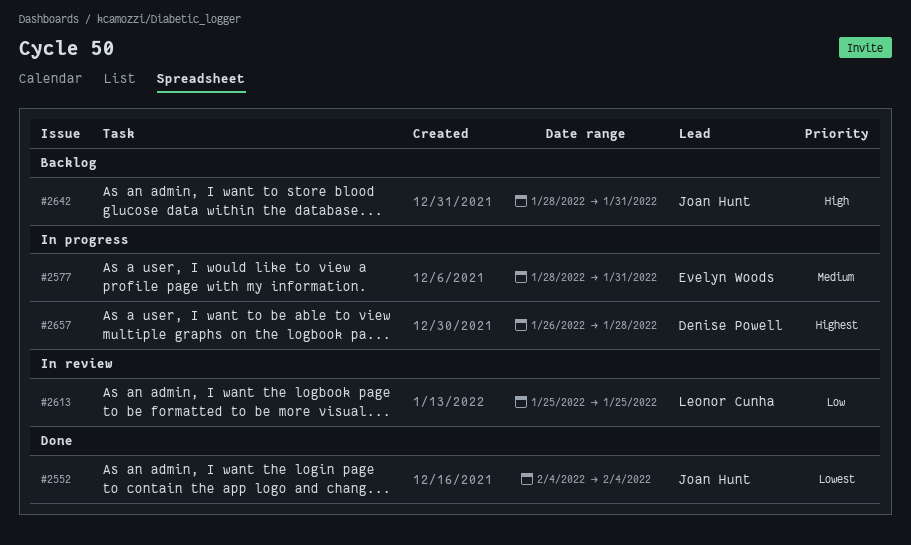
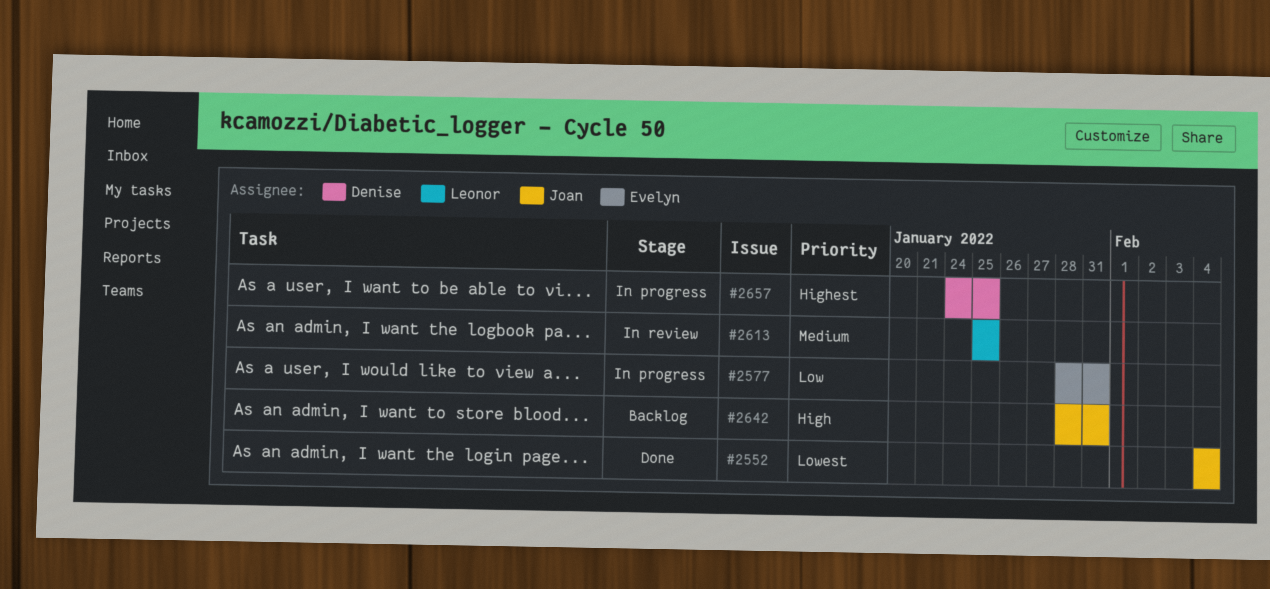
#2577, priority: Medium -> Low
#2613, priority: Low -> Medium
#2657, start: Jan 26 -> Jan 24
#2657, due: Jan 28 -> Jan 25

